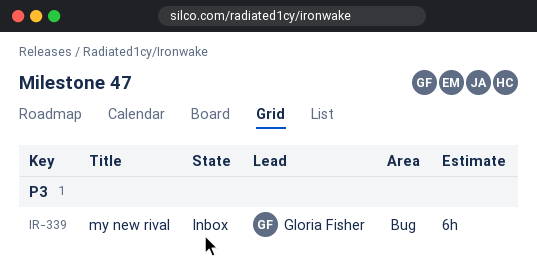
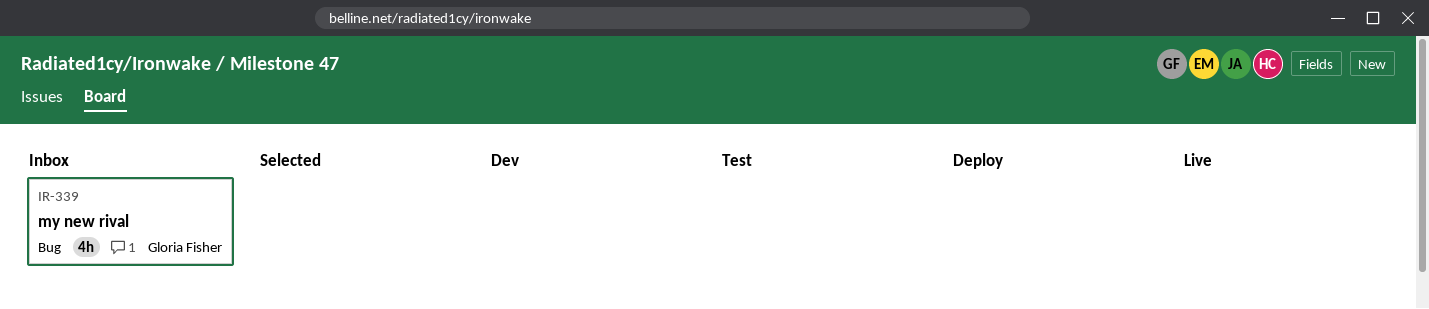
IR-339, estimate: 6h -> 4h

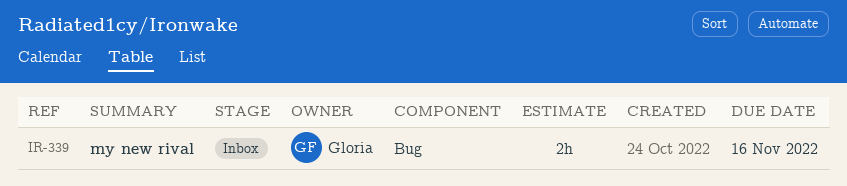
IR-339, estimate: 4h -> 2h

